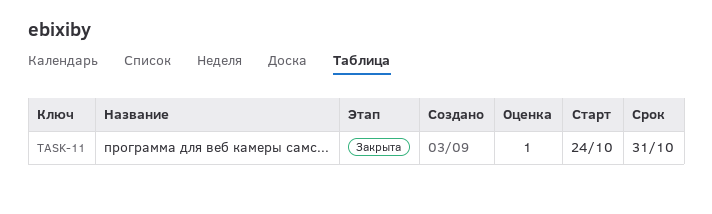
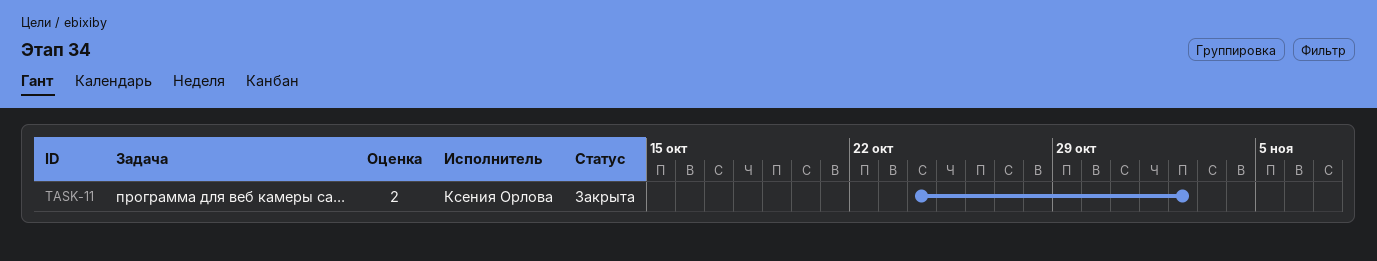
TASK-11, estimate: 1 -> 2
TASK-11, due: Oct 31 -> Nov 2

